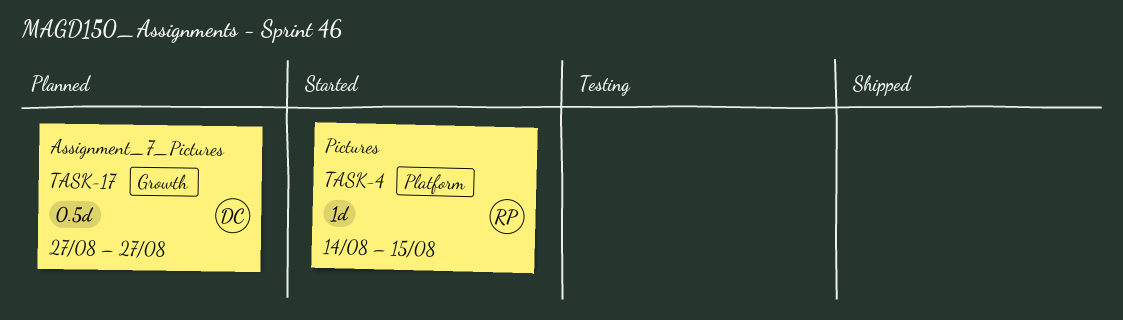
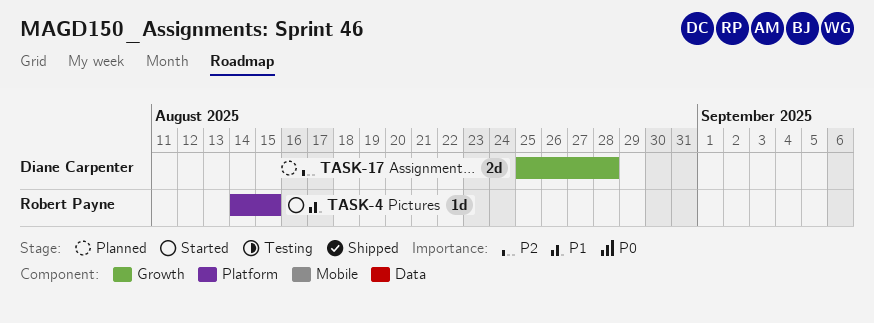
TASK-17, estimate: 0.5d -> 2d
TASK-17, start: Aug 27 -> Aug 25
TASK-17, due: Aug 27 -> Aug 28

